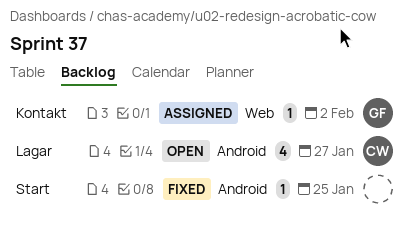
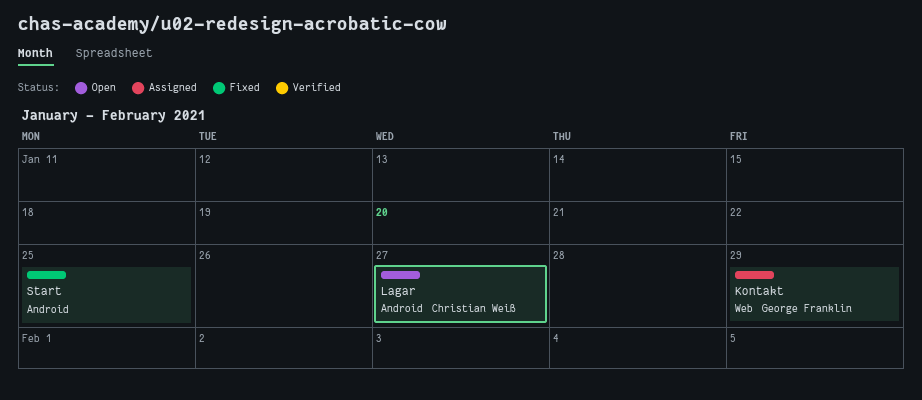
Kontakt, due: Feb 2 -> Jan 29

